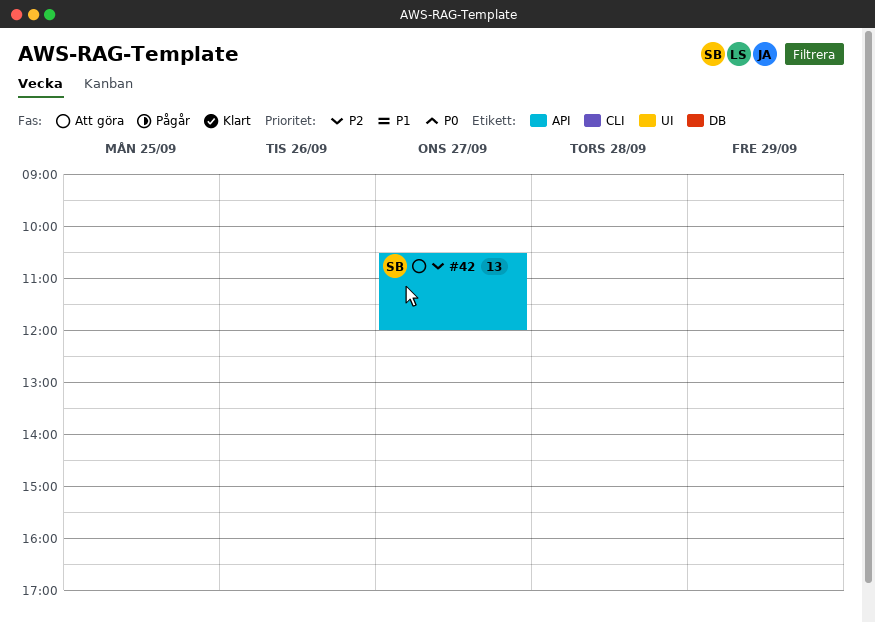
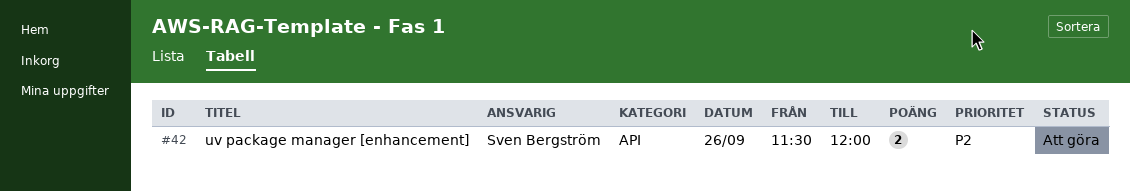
#42, estimate: 13 -> 2
#42, day: Sep 27 -> Sep 26
#42, begins: 10:30 -> 11:30

